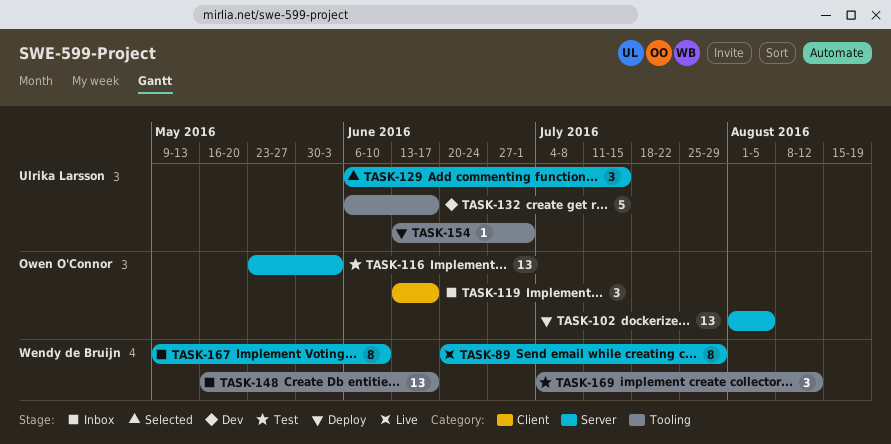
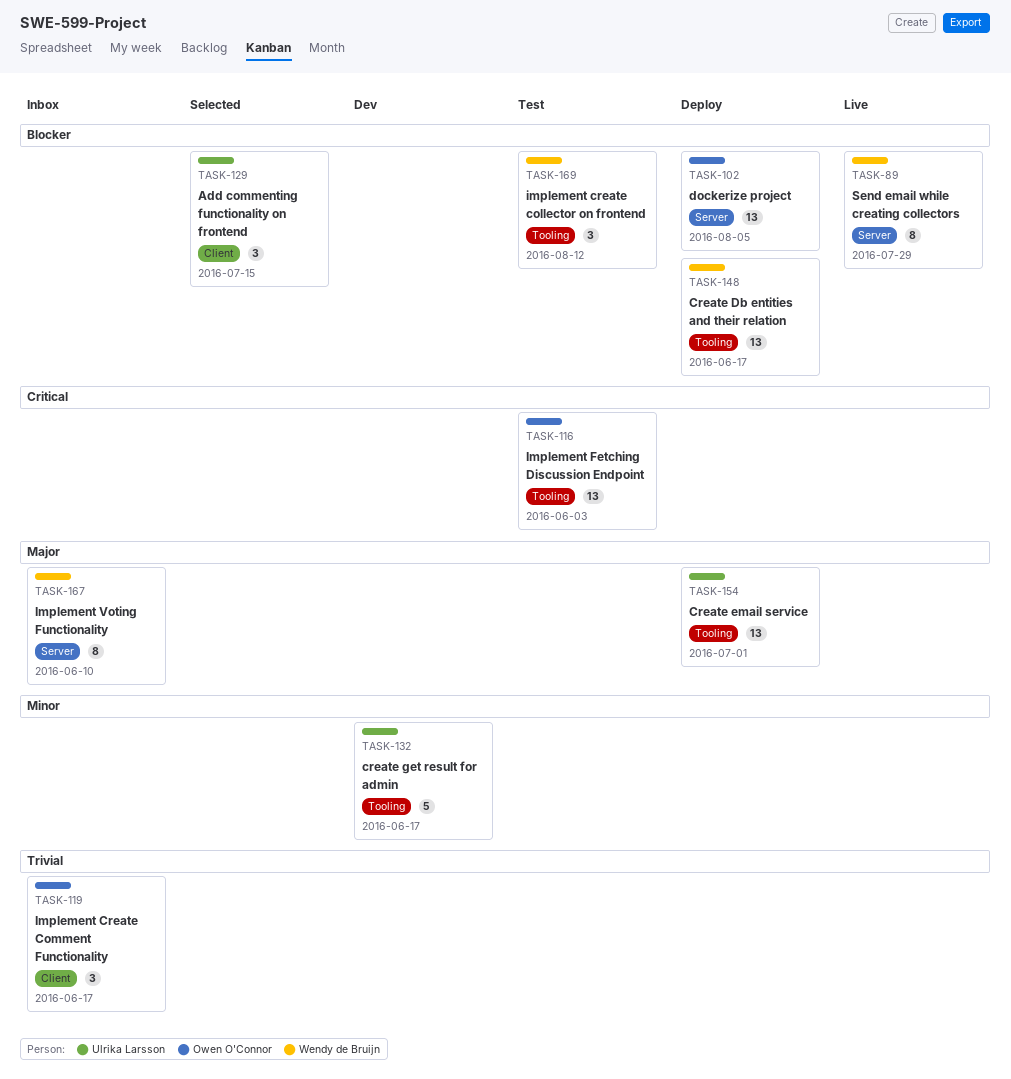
TASK-116, label: Server -> Tooling
TASK-129, label: Server -> Client
TASK-148, status: Inbox -> Deploy
TASK-154, estimate: 1 -> 13

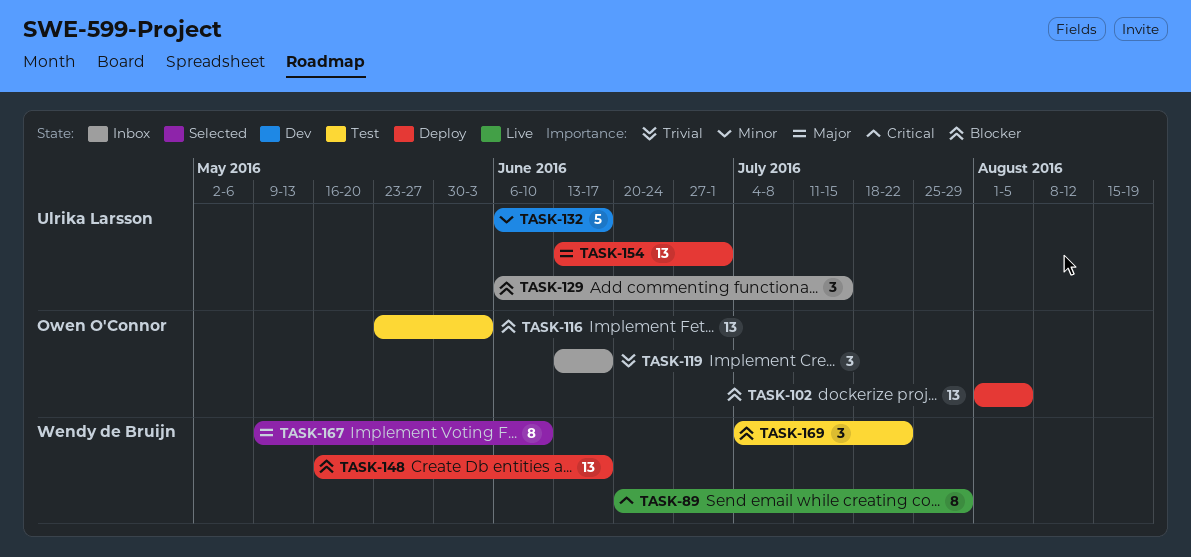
TASK-89, priority: Blocker -> Critical
TASK-116, priority: Critical -> Blocker
TASK-129, status: Selected -> Inbox
TASK-167, status: Inbox -> Selected
TASK-169, due: Aug 12 -> Jul 22

